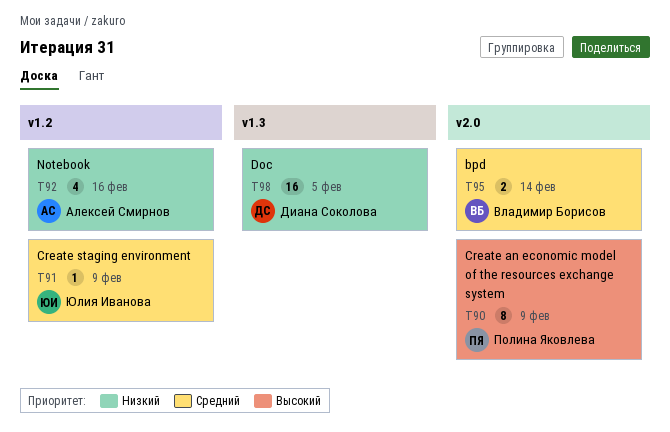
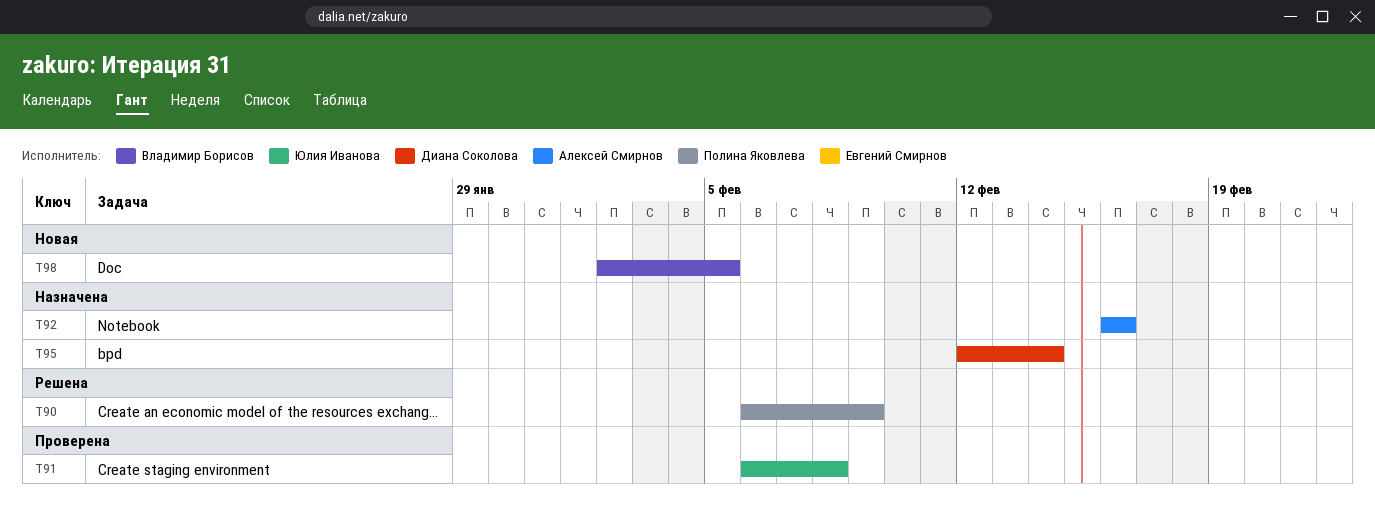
T91, due: Feb 9 -> Feb 8
T95, owner: Владимир Борисов -> Диана Соколова
T98, owner: Диана Соколова -> Владимир Борисов

